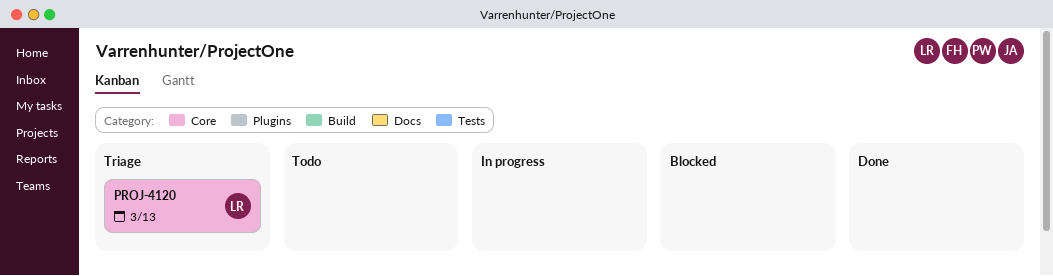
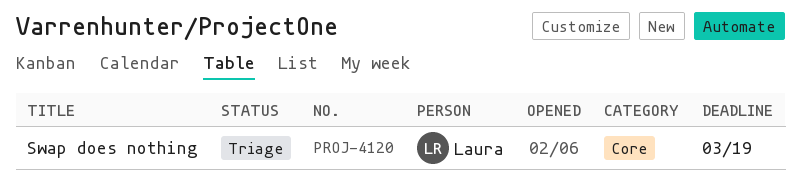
PROJ-4120, due: Mar 13 -> Mar 19

